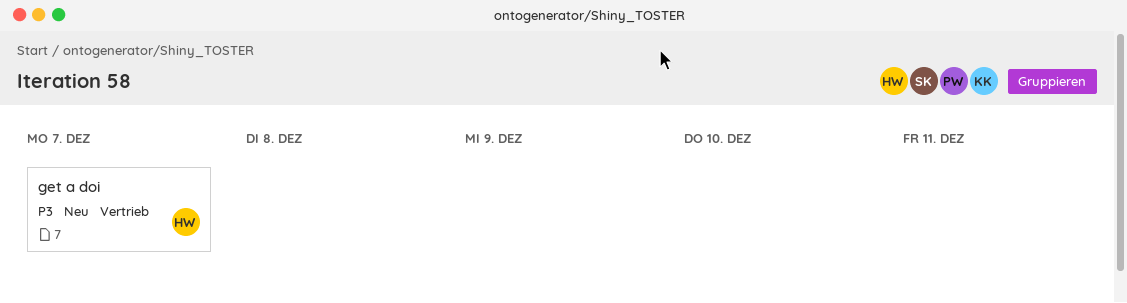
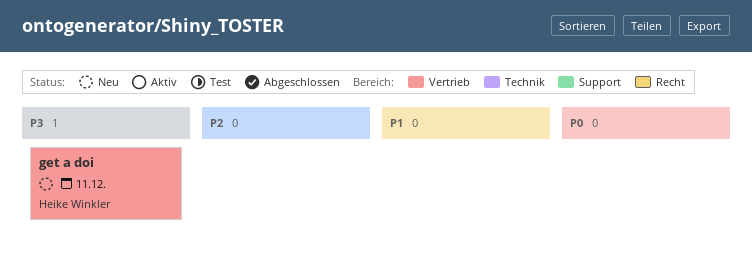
get a doi, due: Dec 7 -> Dec 11

